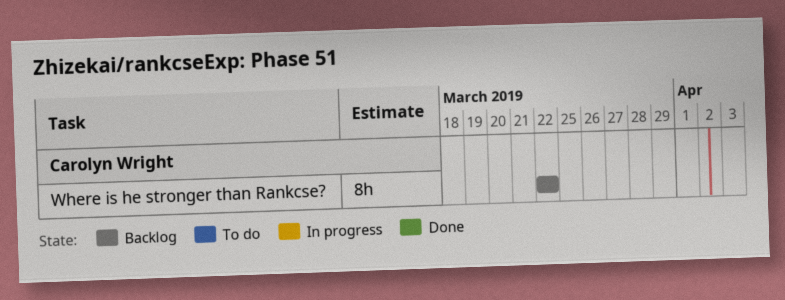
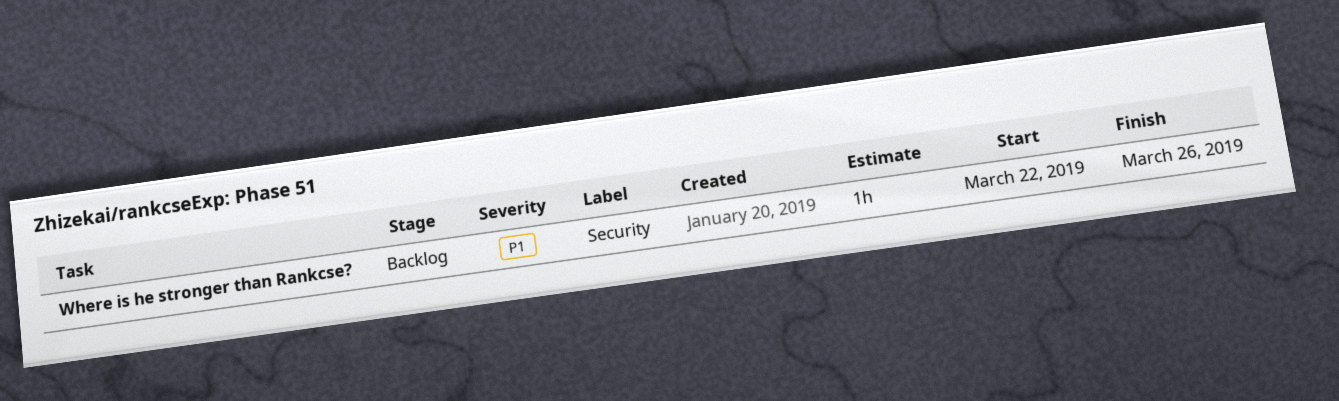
Where is he stronger than Rankcse?, estimate: 8h -> 1h
Where is he stronger than Rankcse?, due: Mar 22 -> Mar 26

